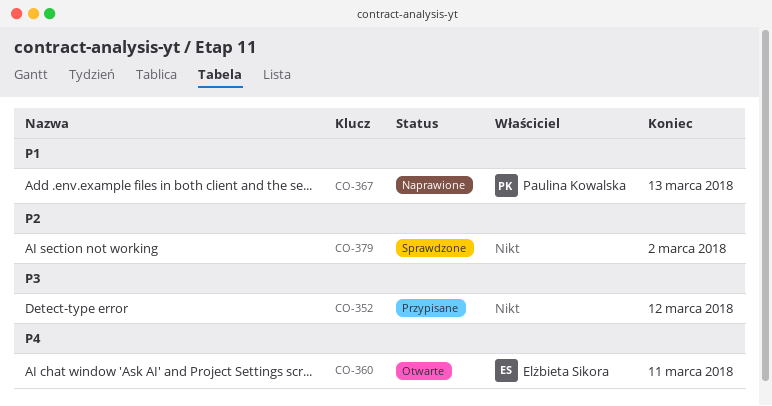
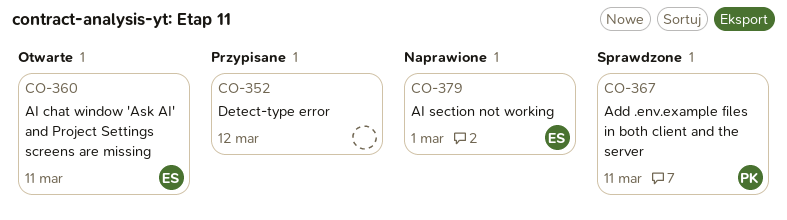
CO-367, status: Naprawione -> Sprawdzone
CO-367, due: Mar 13 -> Mar 11
CO-379, status: Sprawdzone -> Naprawione
CO-379, owner: none -> Elżbieta Sikora
CO-379, due: Mar 2 -> Mar 1

